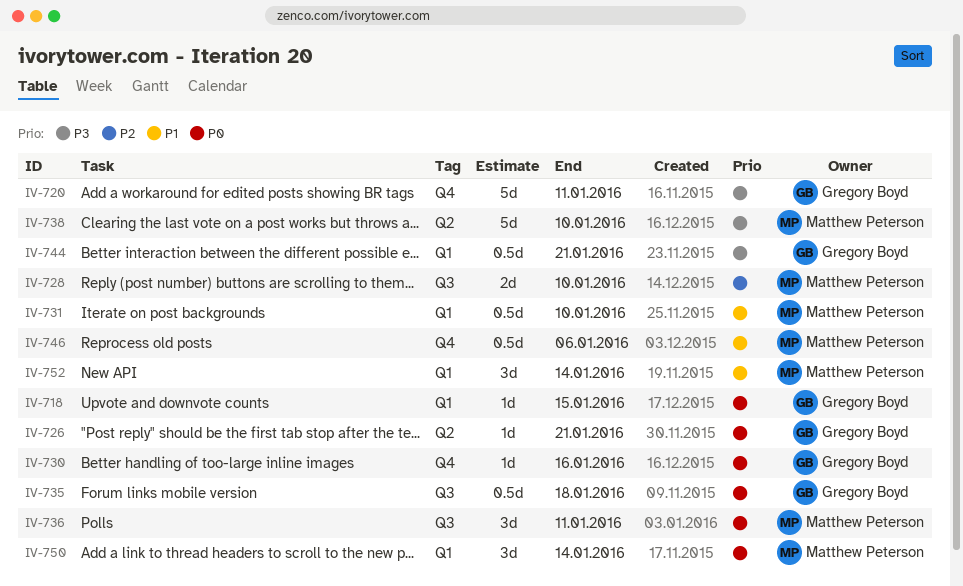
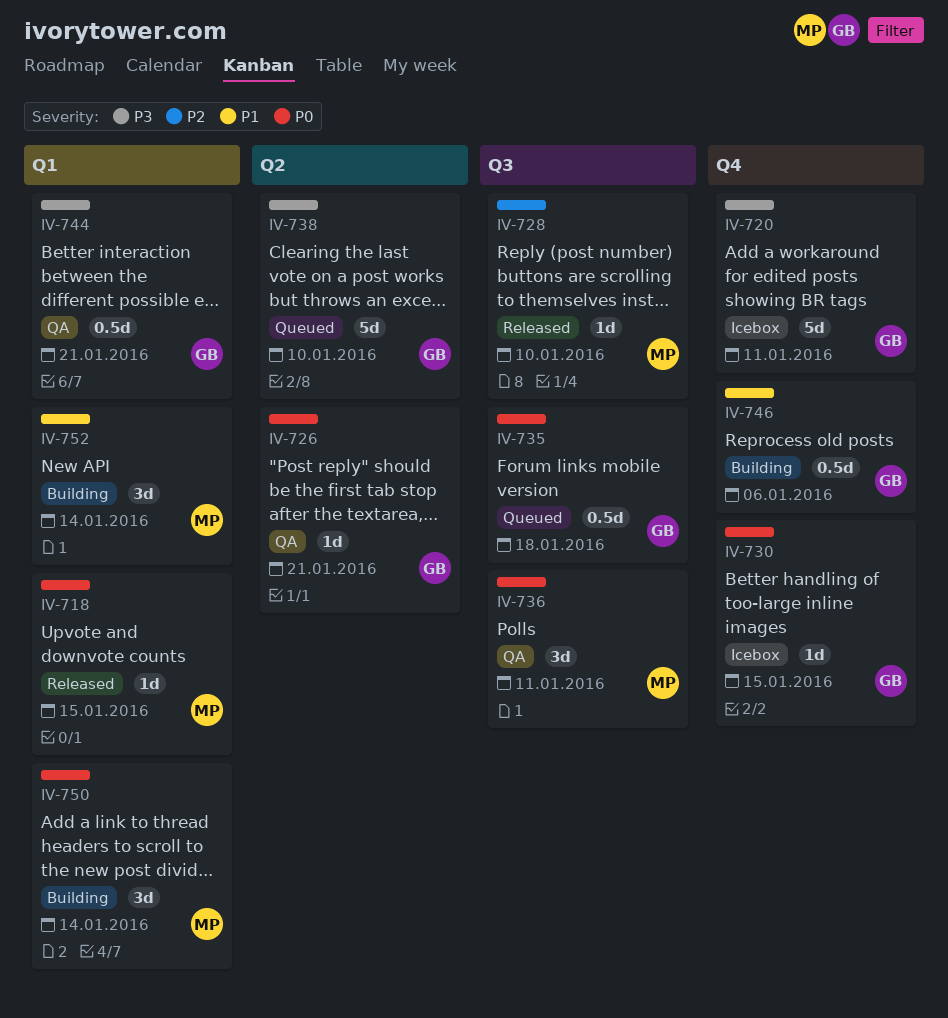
IV-718, owner: Gregory Boyd -> Matthew Peterson
IV-728, estimate: 2d -> 1d
IV-730, due: Jan 16 -> Jan 15
IV-731: present -> none
IV-738, owner: Matthew Peterson -> Gregory Boyd
IV-746, owner: Matthew Peterson -> Gregory Boyd

